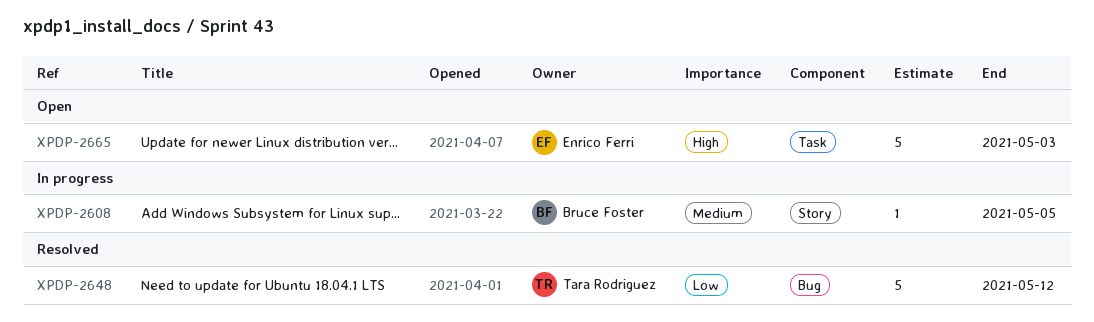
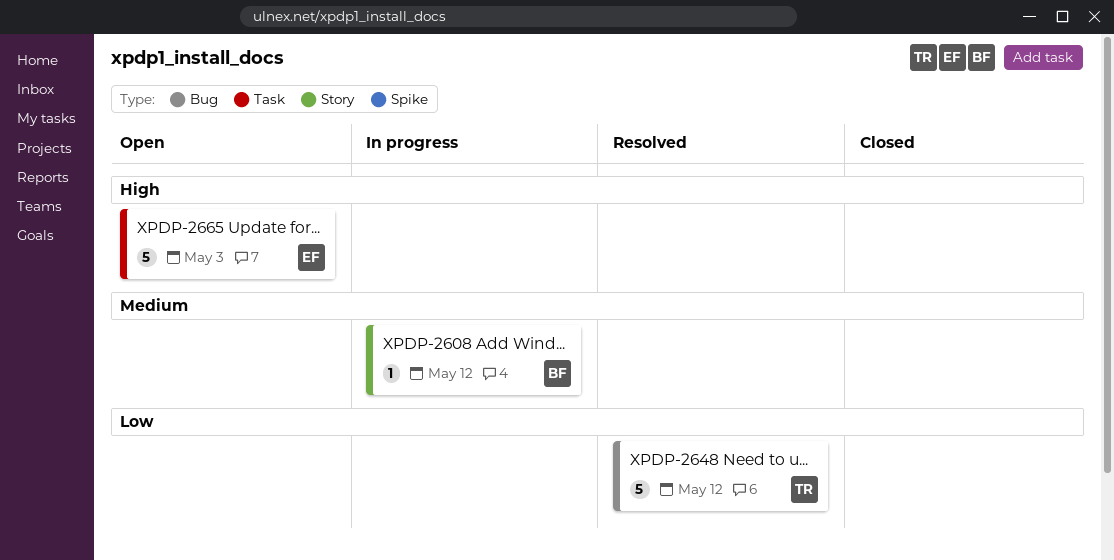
XPDP-2608, due: May 5 -> May 12

